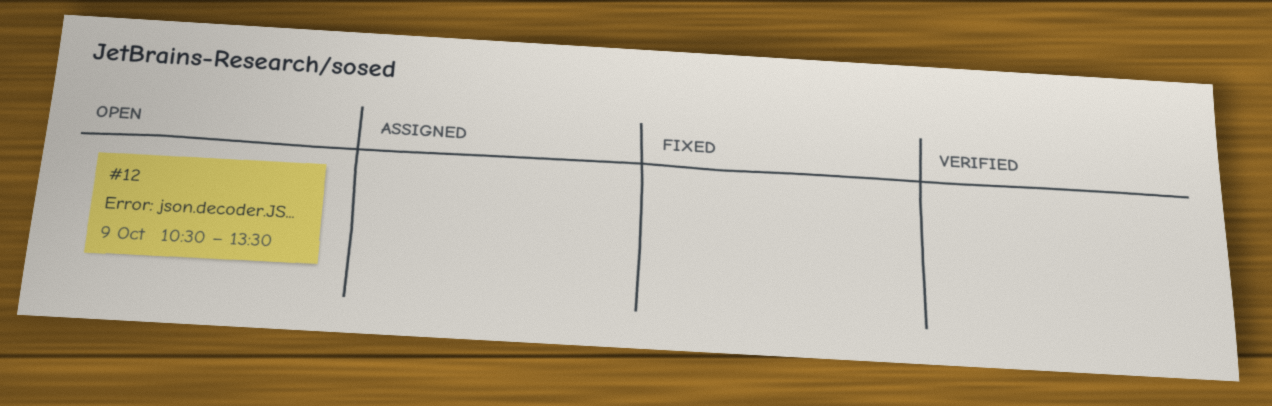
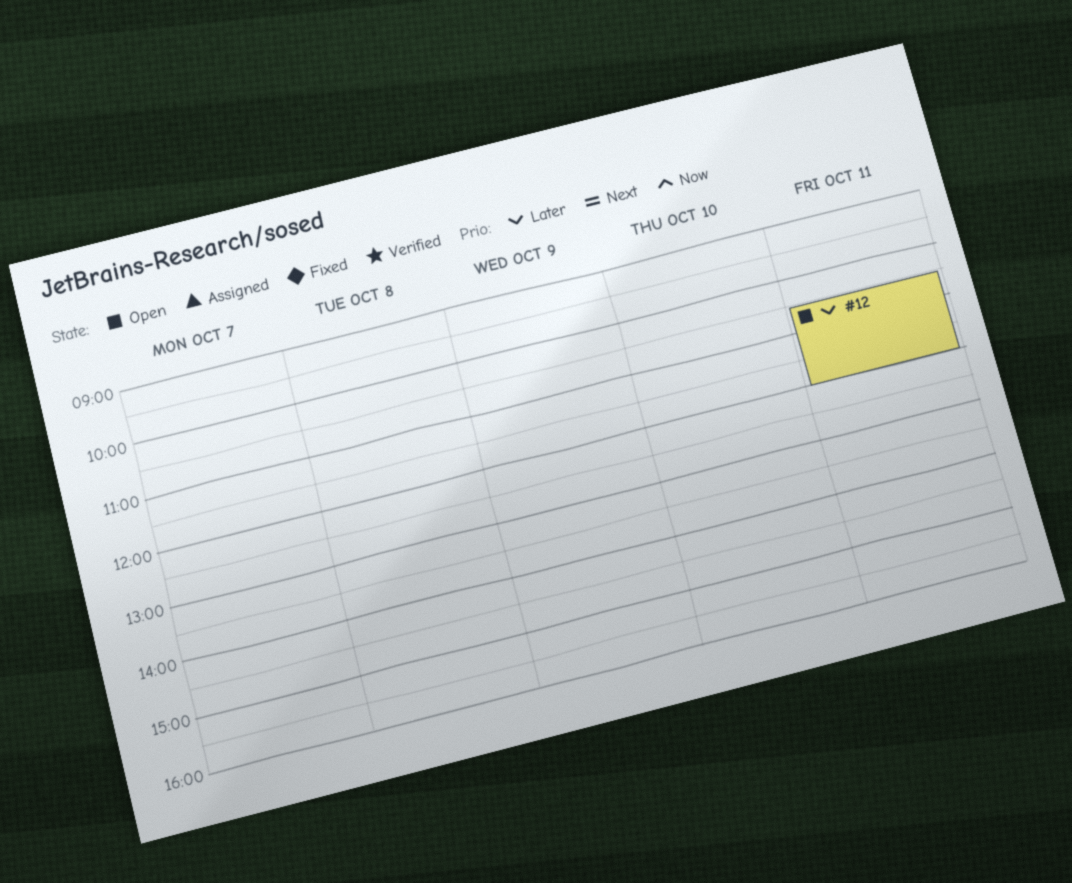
#12, day: Oct 9 -> Oct 11
#12, ends: 13:30 -> 12:00

